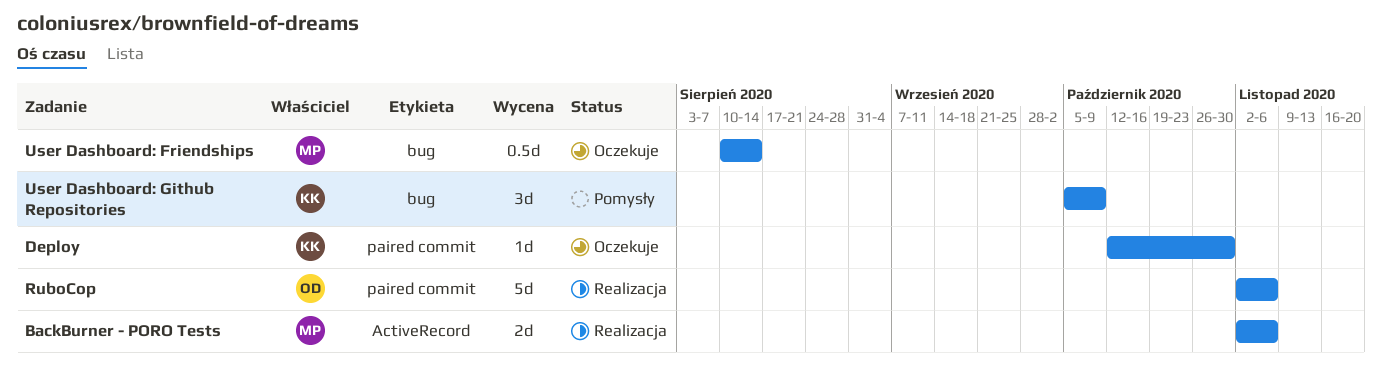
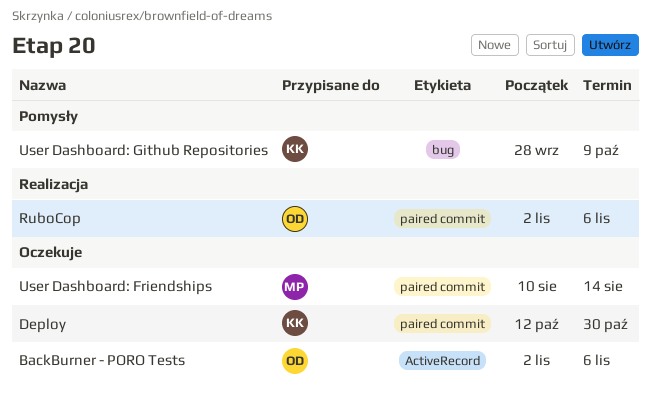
BackBurner - PORO Tests, status: Realizacja -> Oczekuje
BackBurner - PORO Tests, owner: MP -> OD
User Dashboard: Friendships, label: bug -> paired commit
User Dashboard: Github Repositories, start: Oct 5 -> Sep 28

